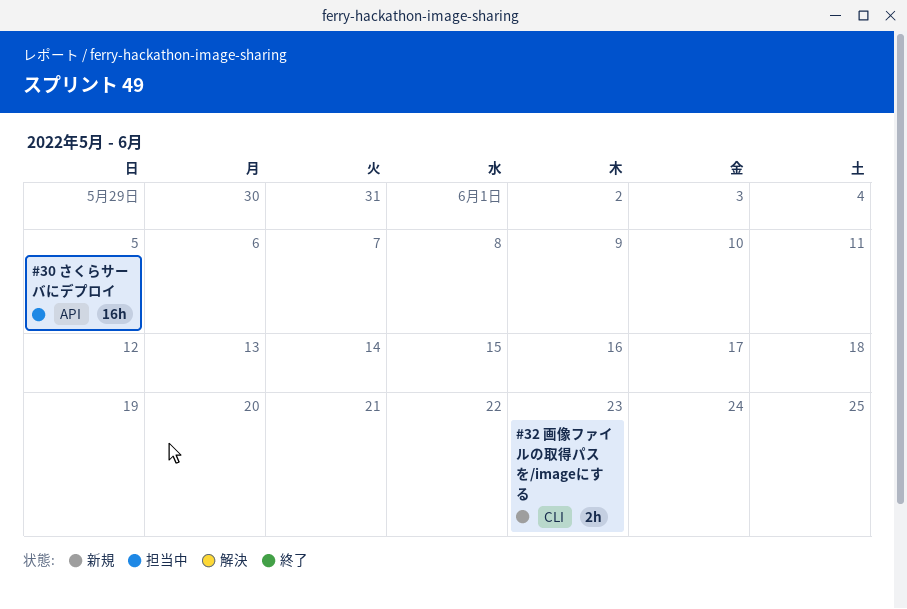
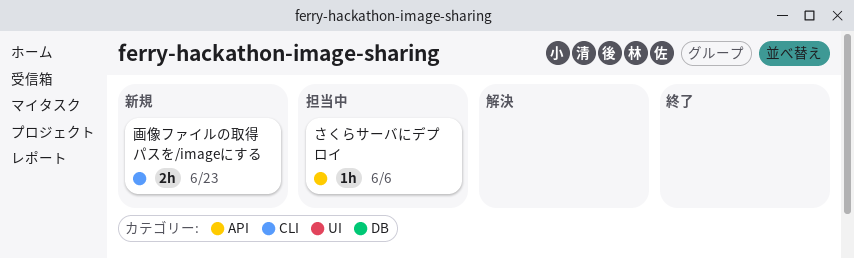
さくらサーバにデプロイ, estimate: 16h -> 1h
さくらサーバにデプロイ, due: Jun 5 -> Jun 6

